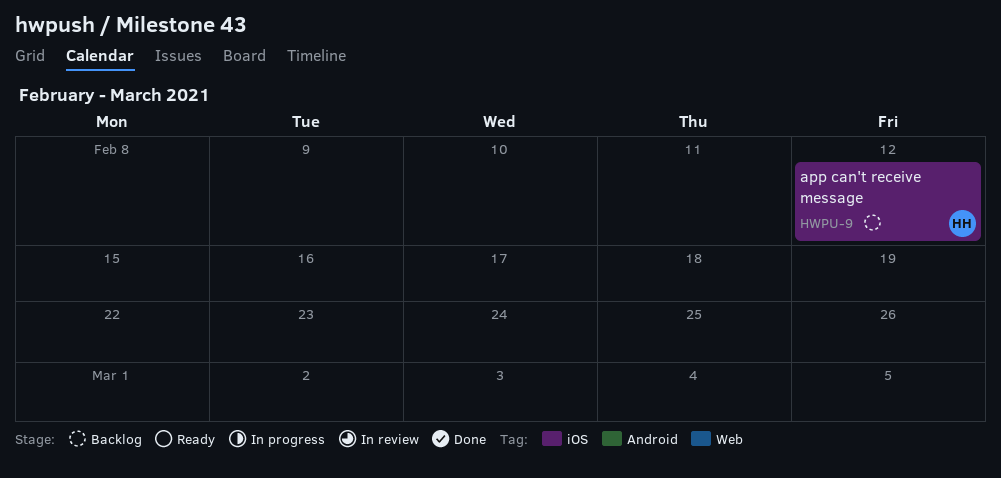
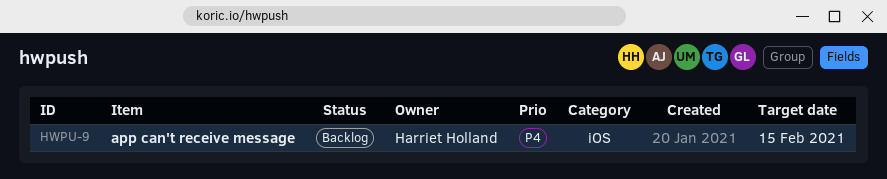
HWPU-9, due: Feb 12 -> Feb 15

